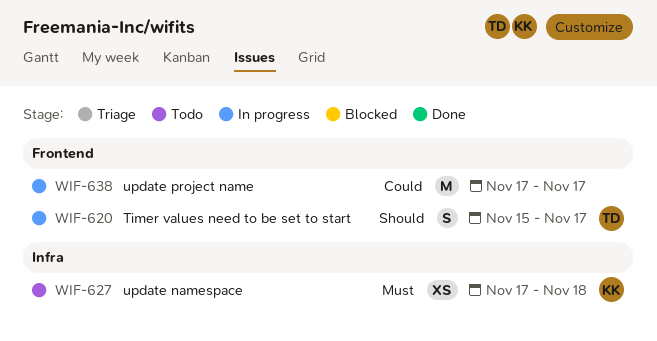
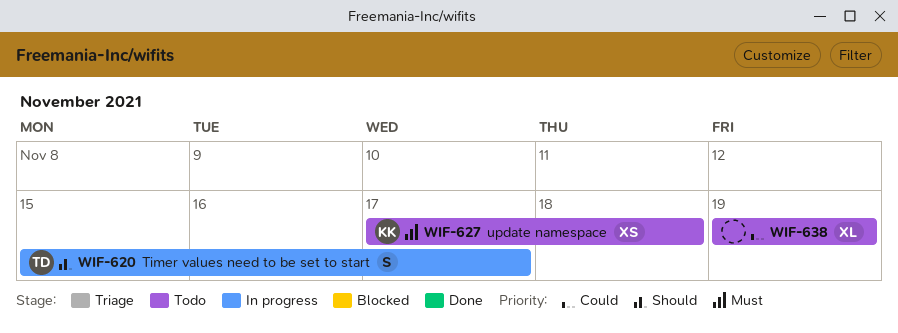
WIF-638, status: In progress -> Todo
WIF-638, estimate: M -> XL
WIF-638, start: Nov 17 -> Nov 19
WIF-638, due: Nov 17 -> Nov 19

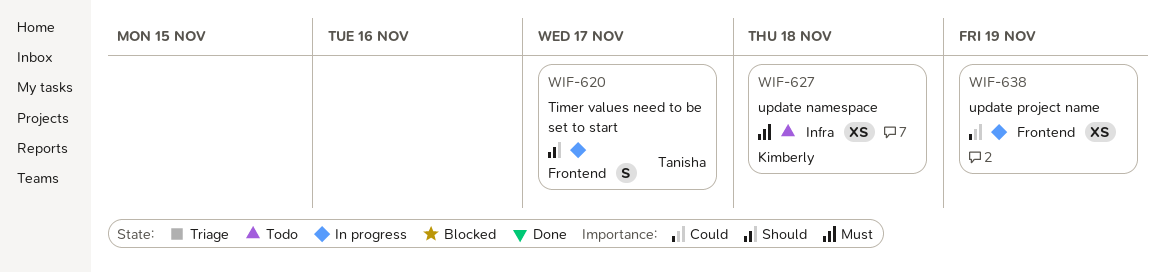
WIF-638, status: Todo -> In progress
WIF-638, estimate: XL -> XS

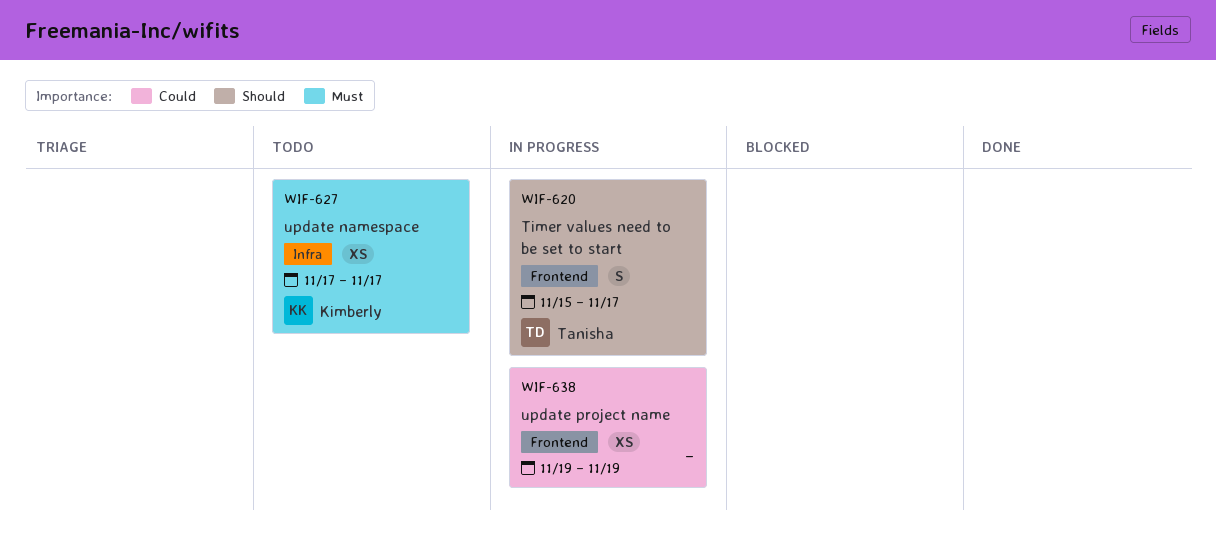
WIF-627, due: Nov 18 -> Nov 17

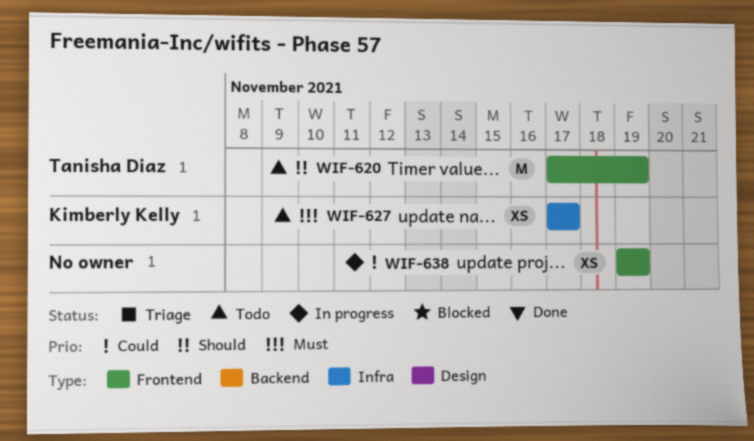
WIF-620, status: In progress -> Todo
WIF-620, estimate: S -> M
WIF-620, start: Nov 15 -> Nov 17
WIF-620, due: Nov 17 -> Nov 19

